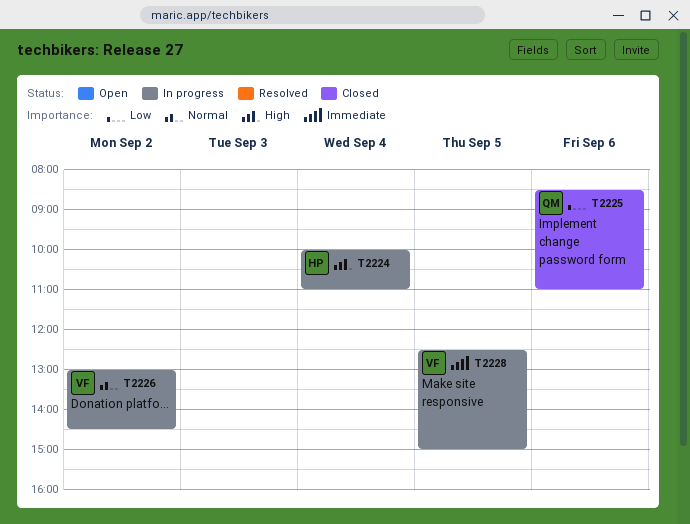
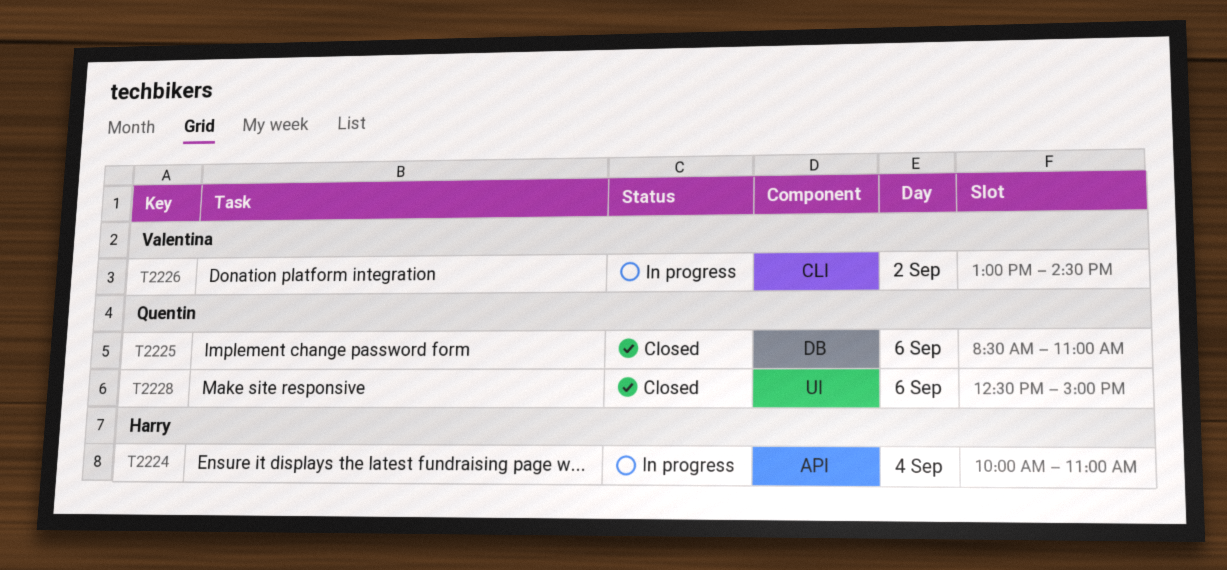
T2228, status: In progress -> Closed
T2228, owner: Valentina -> Quentin
T2228, day: Sep 5 -> Sep 6

